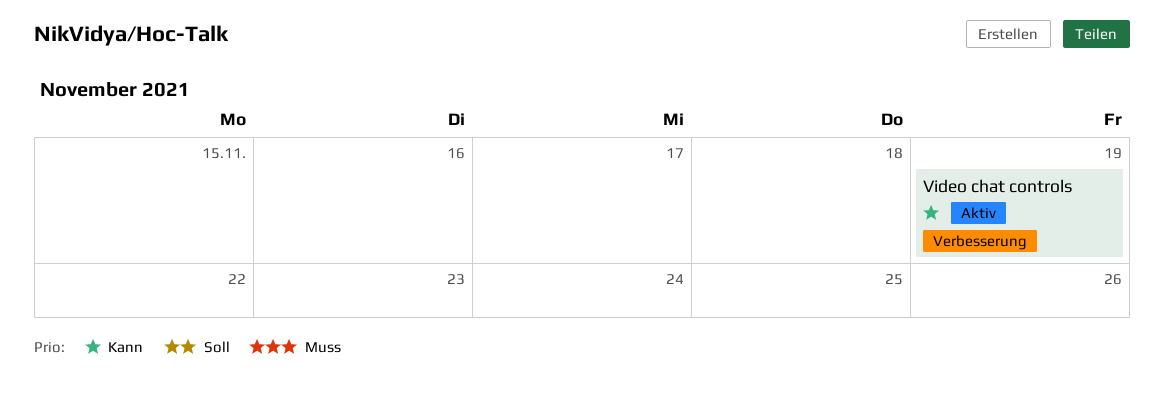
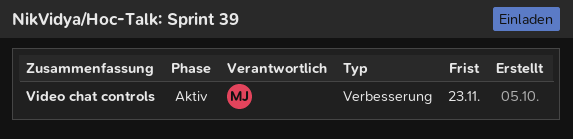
Video chat controls, due: Nov 19 -> Nov 23

